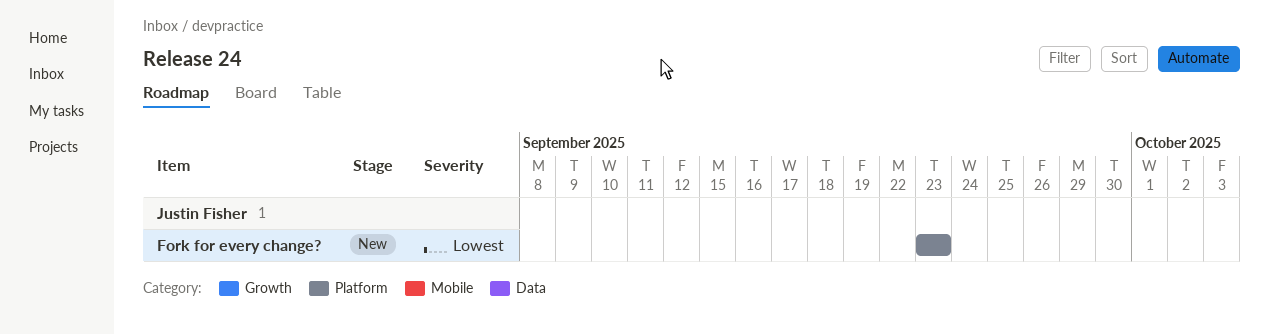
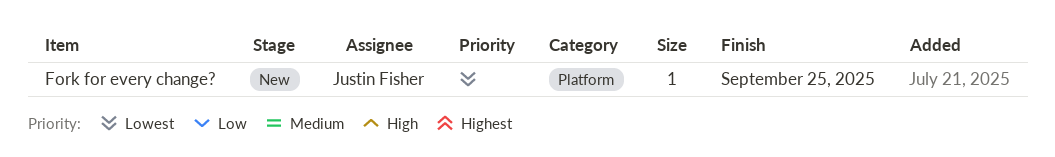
Fork for every change?, due: Sep 23 -> Sep 25

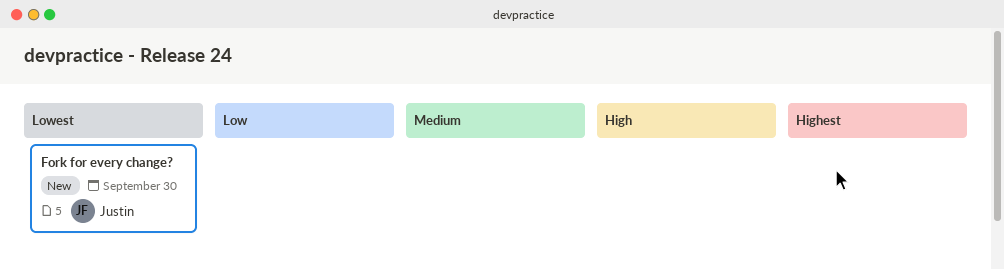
Fork for every change?, due: Sep 25 -> Sep 30

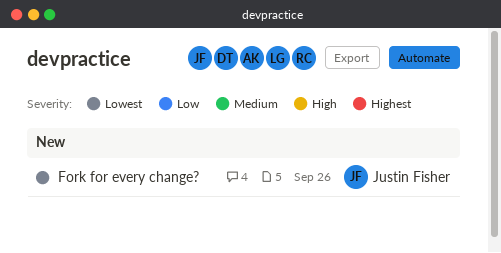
Fork for every change?, due: Sep 30 -> Sep 26

